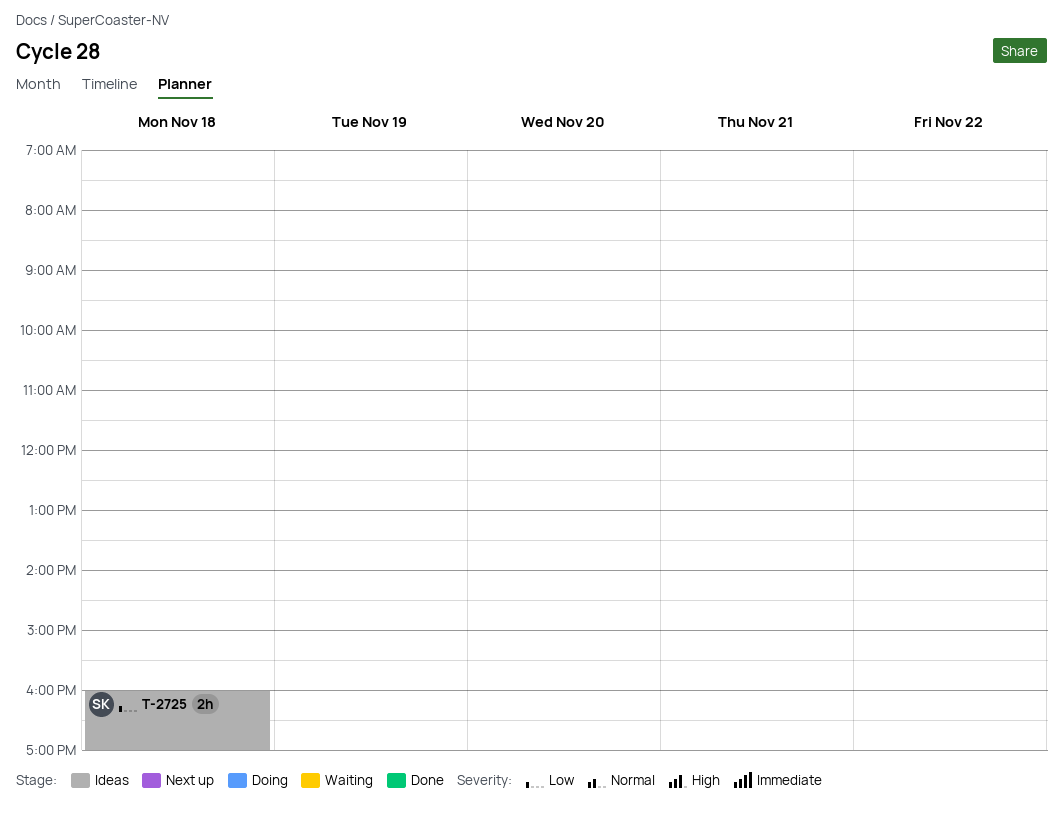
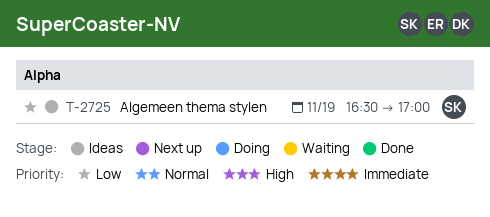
T-2725, day: Nov 18 -> Nov 19
T-2725, begins: 16:00 -> 16:30

